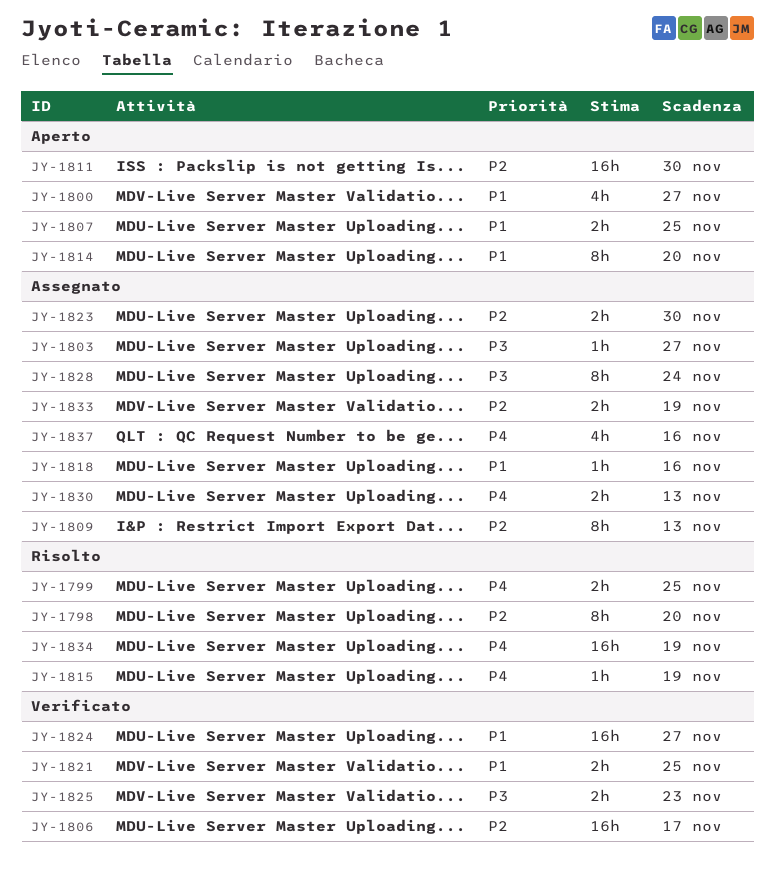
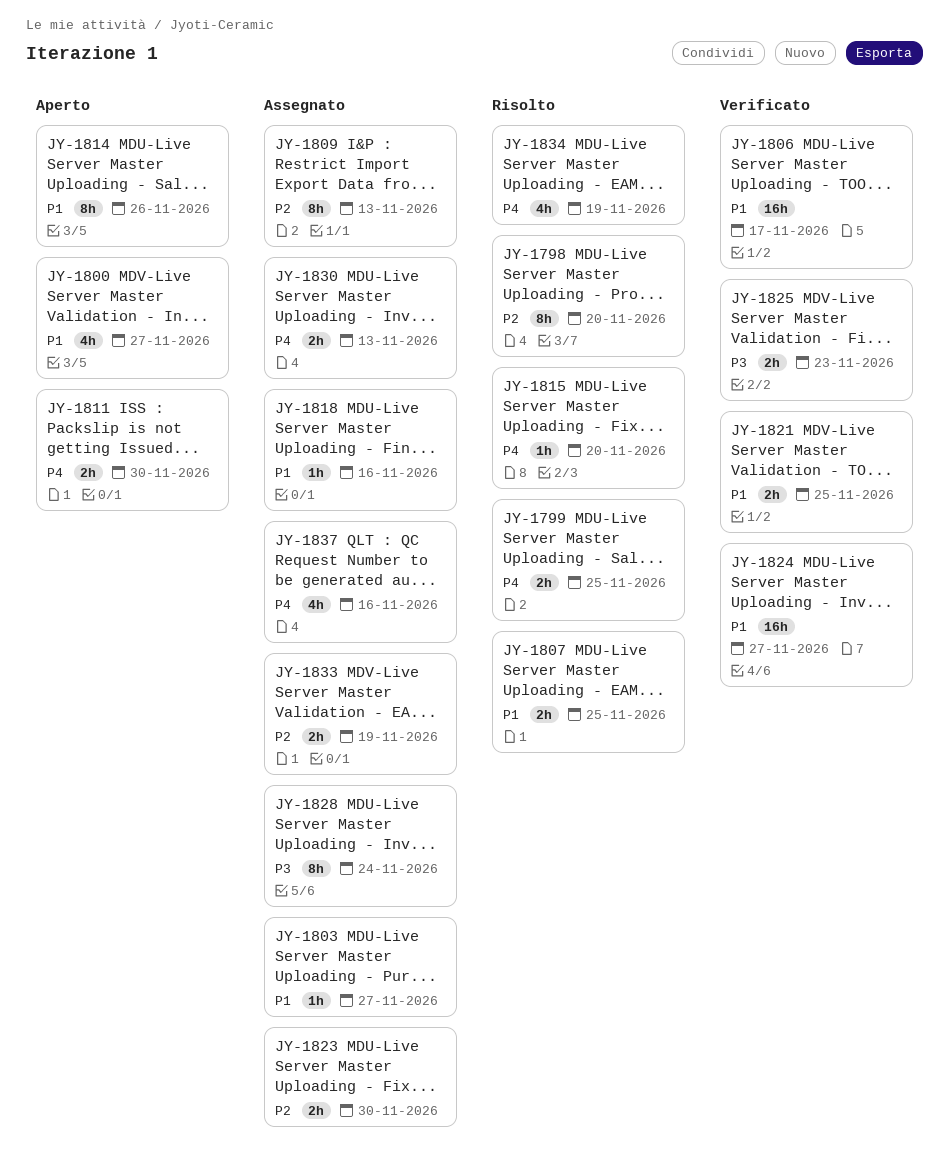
JY-1803, priority: P3 -> P1
JY-1806, priority: P2 -> P1
JY-1807, status: Aperto -> Risolto
JY-1811, priority: P2 -> P4
JY-1811, estimate: 16h -> 2h
JY-1814, due: Nov 20 -> Nov 26
JY-1815, due: Nov 19 -> Nov 20
JY-1834, estimate: 16h -> 4h

